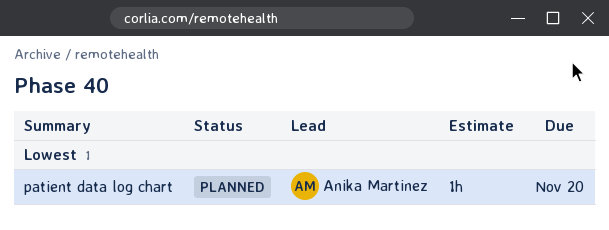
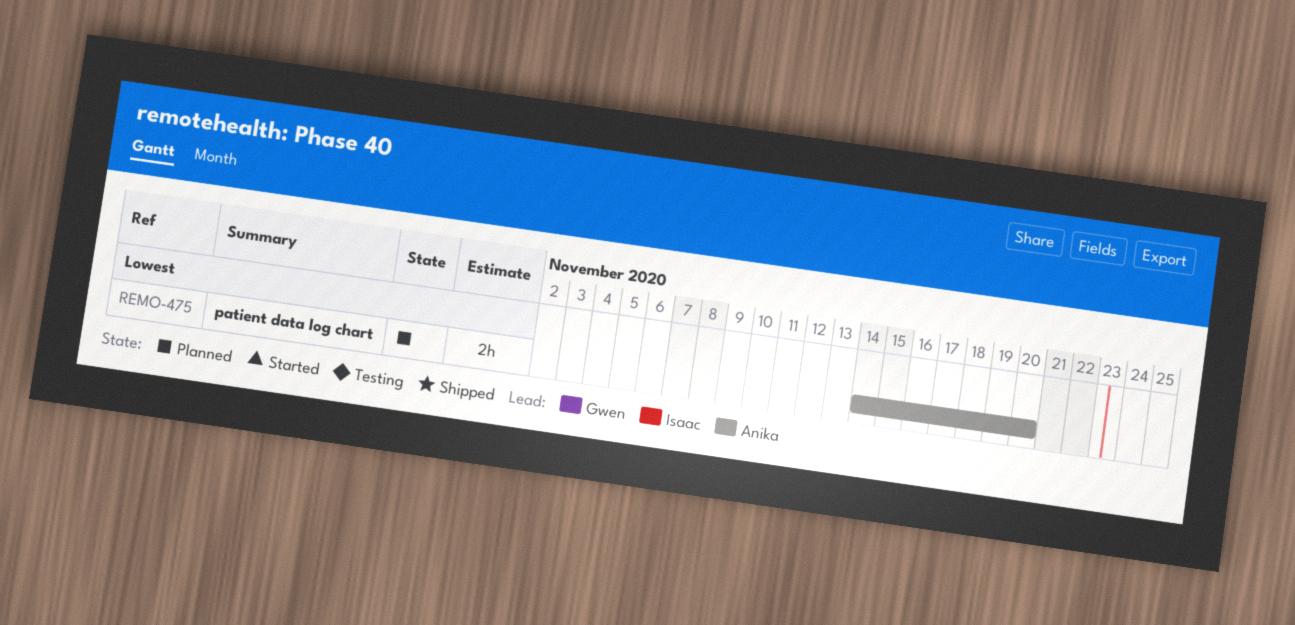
patient data log chart, estimate: 1h -> 2h

